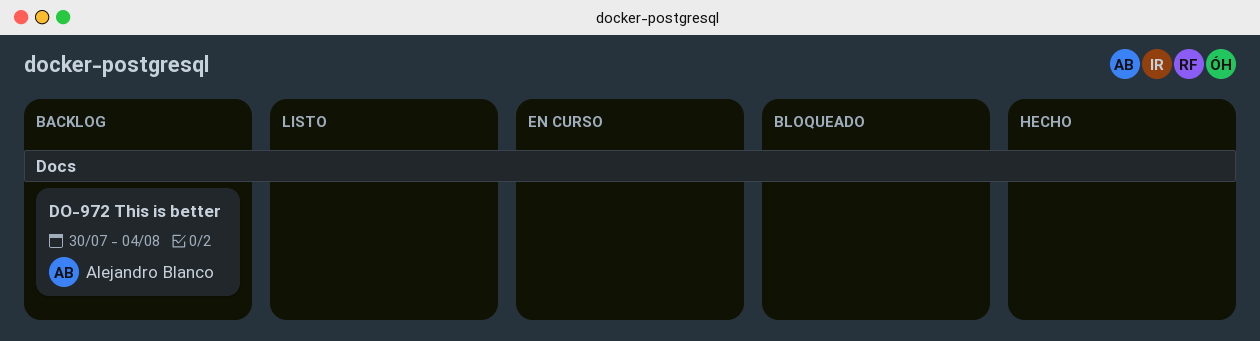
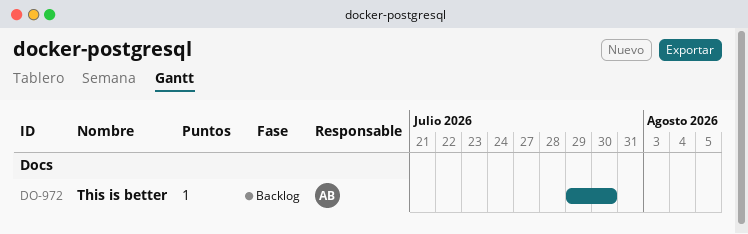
DO-972, start: Jul 30 -> Jul 29
DO-972, due: Aug 4 -> Jul 30

